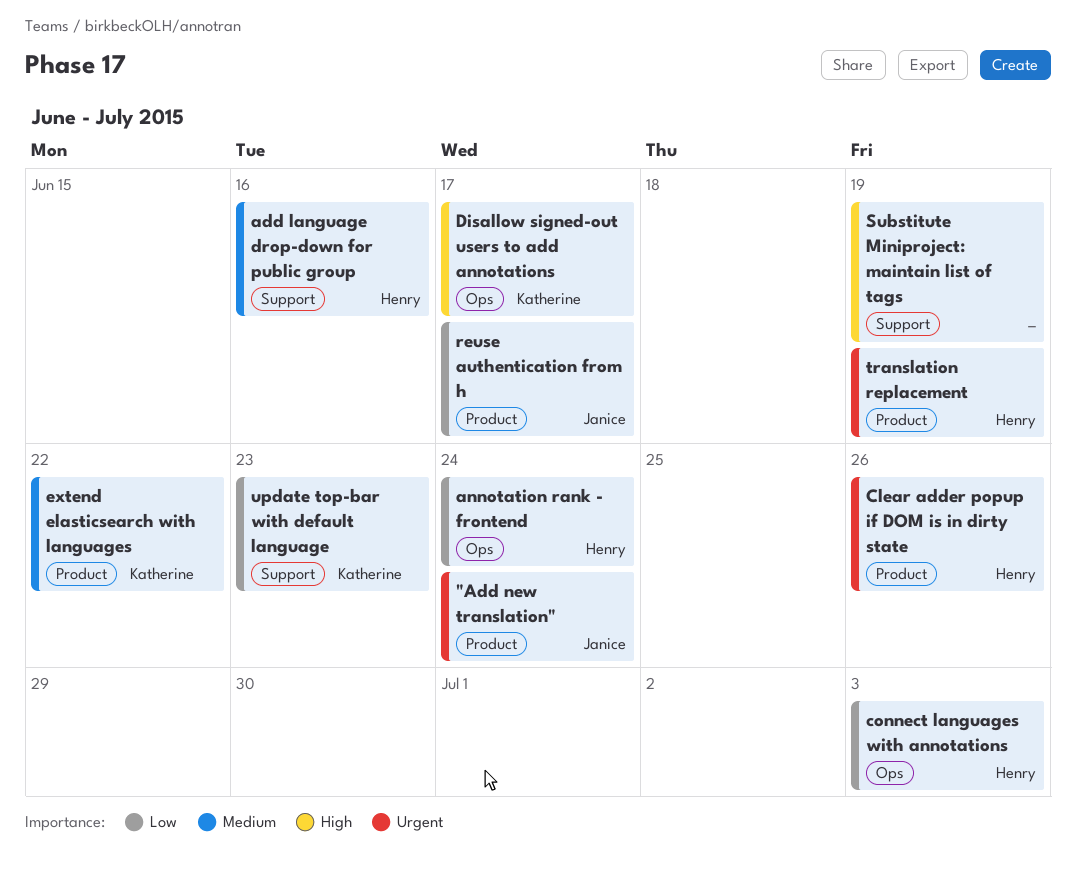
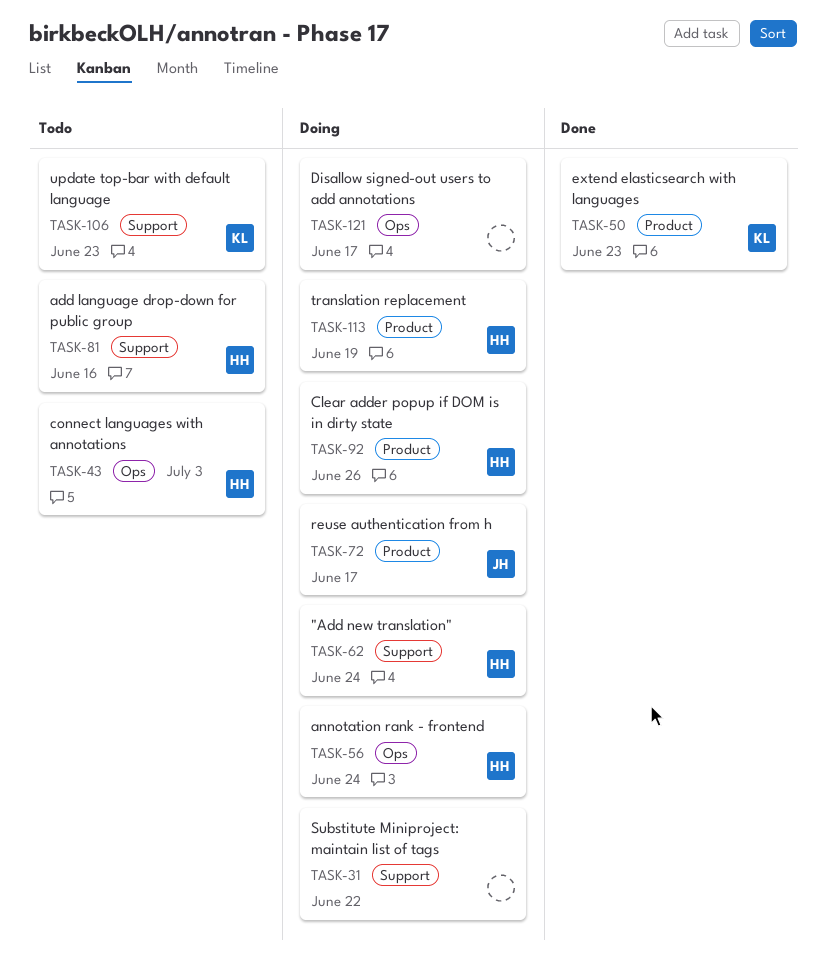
"Add new translation", owner: Janice -> Henry
"Add new translation", label: Product -> Support
Disallow signed-out users to add annotations, owner: Katherine -> none
extend elasticsearch with languages, due: Jun 22 -> Jun 23
Substitute Miniproject: maintain list of tags, due: Jun 19 -> Jun 22

